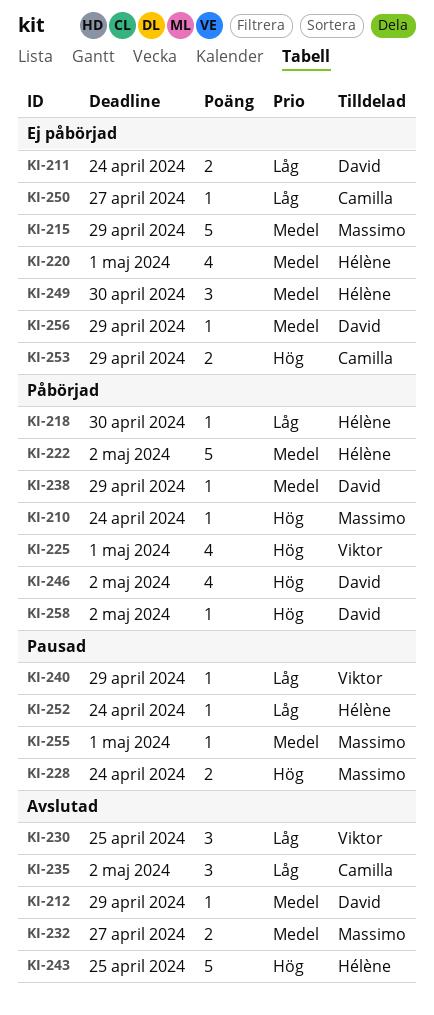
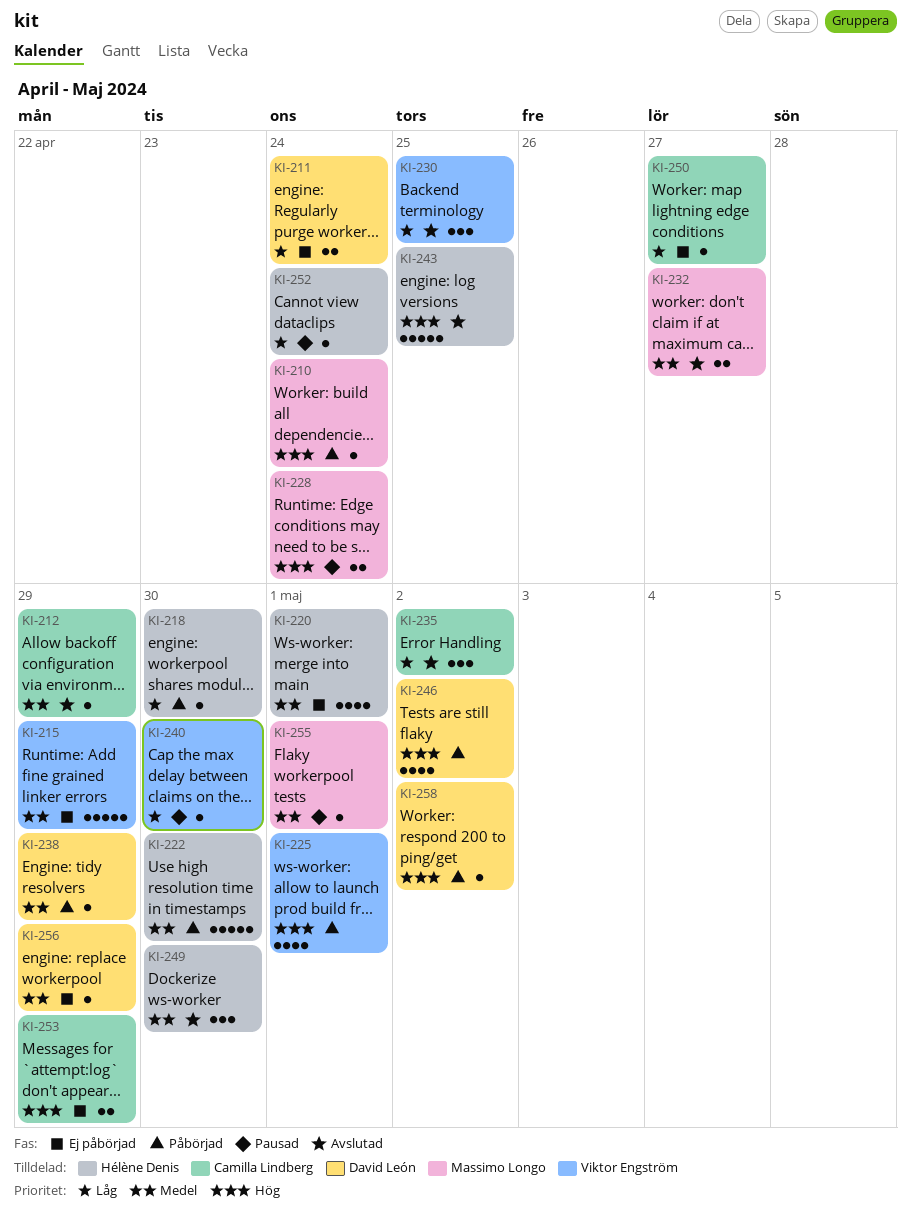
KI-212, owner: David León -> Camilla Lindberg
KI-215, owner: Massimo Longo -> Viktor Engström
KI-222, due: May 2 -> Apr 30
KI-240, due: Apr 29 -> Apr 30
KI-249, status: Ej påbörjad -> Avslutad

